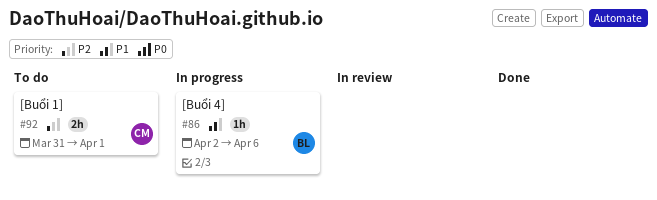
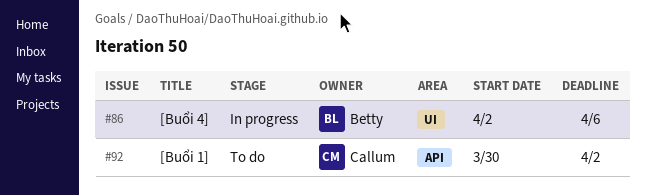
#92, start: Mar 31 -> Mar 30
#92, due: Apr 1 -> Apr 2

